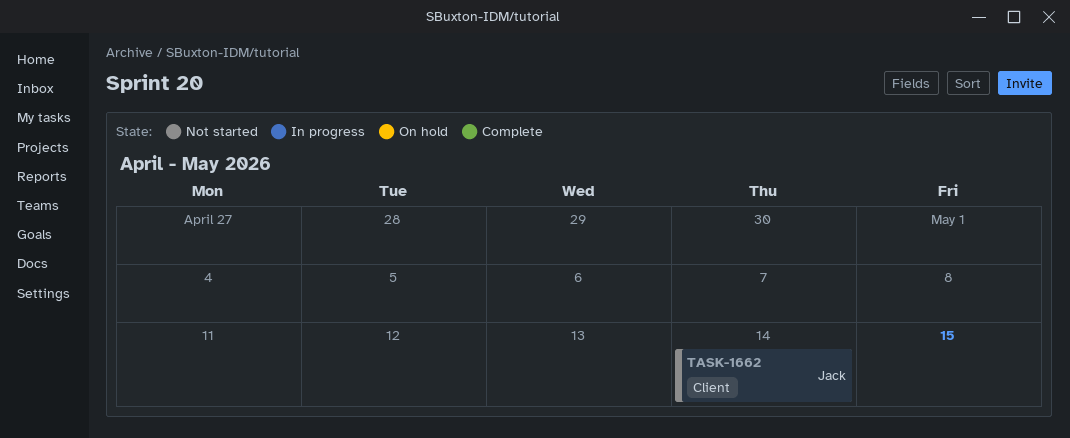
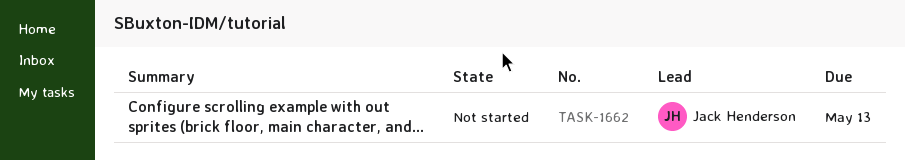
TASK-1662, due: May 14 -> May 13

